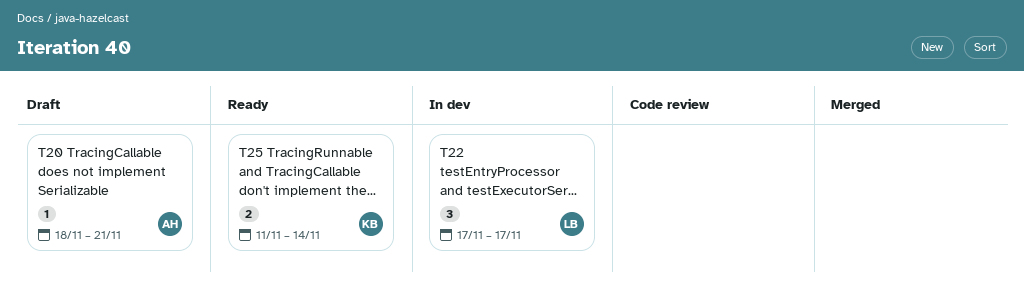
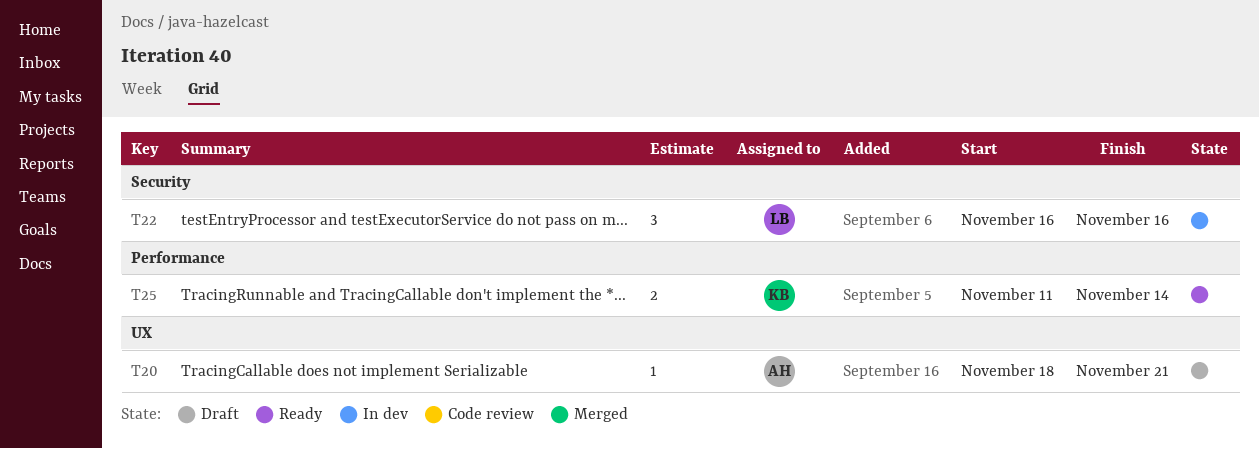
T22, start: Nov 17 -> Nov 16
T22, due: Nov 17 -> Nov 16

